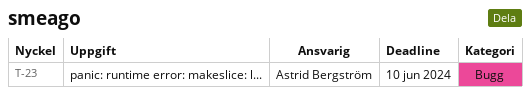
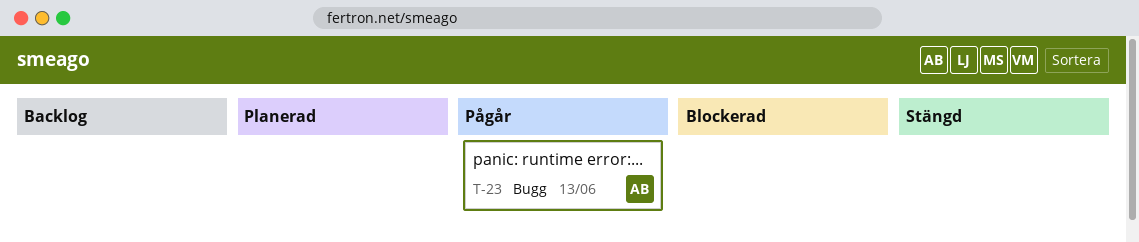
T-23, due: Jun 10 -> Jun 13

